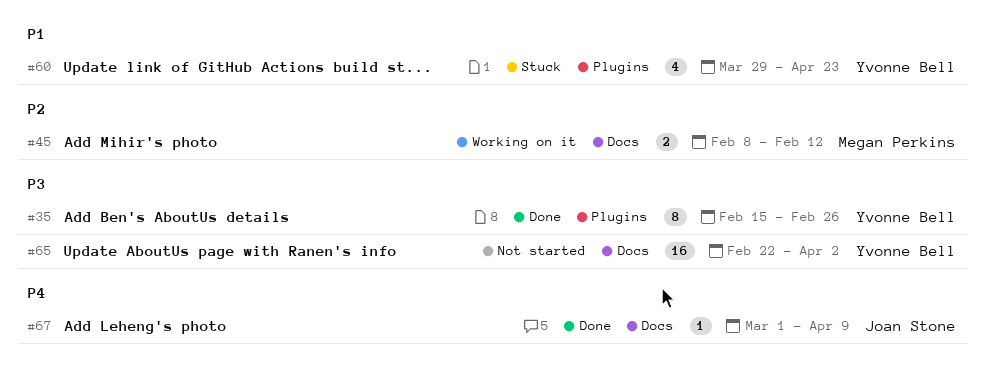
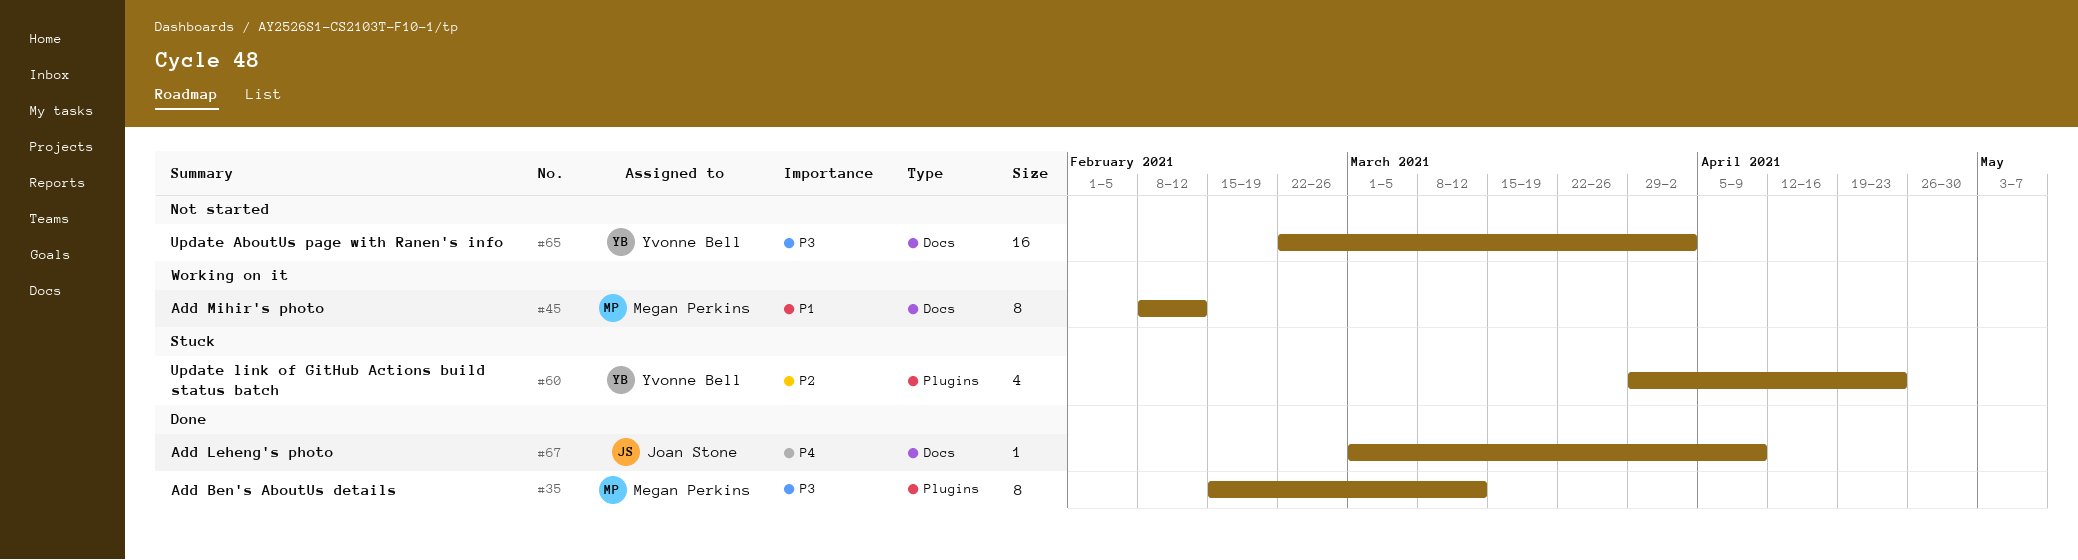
#35, owner: Yvonne Bell -> Megan Perkins
#35, due: Feb 26 -> Mar 12
#45, priority: P2 -> P1
#45, estimate: 2 -> 8
#60, priority: P1 -> P2

